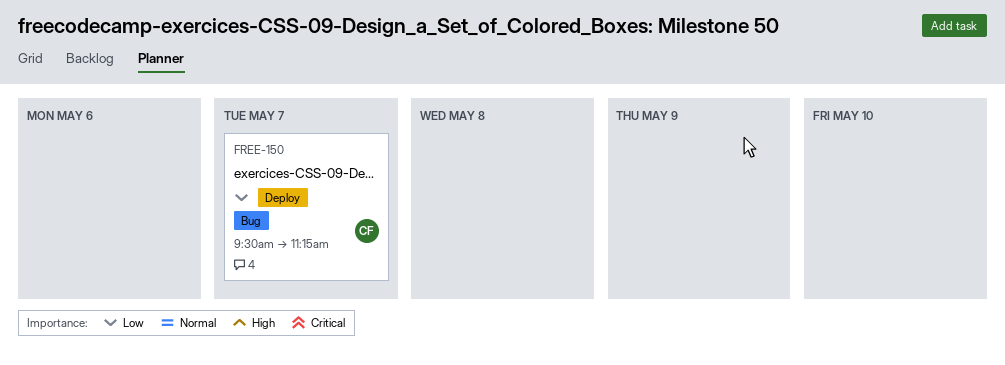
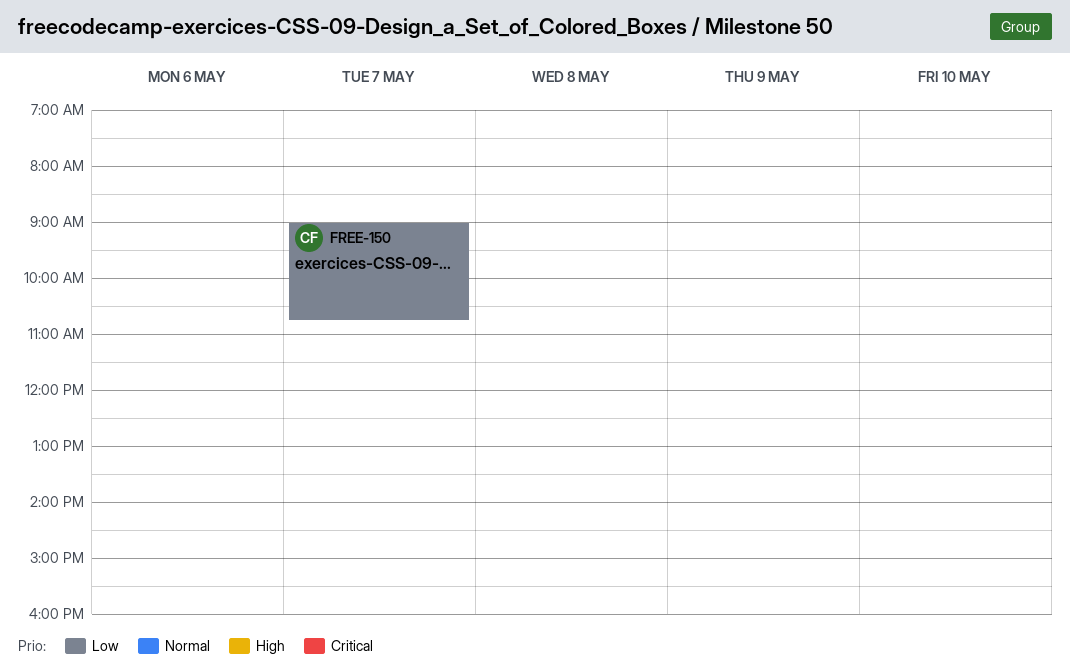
FREE-150, begins: 09:30 -> 09:00
FREE-150, ends: 11:15 -> 10:45

